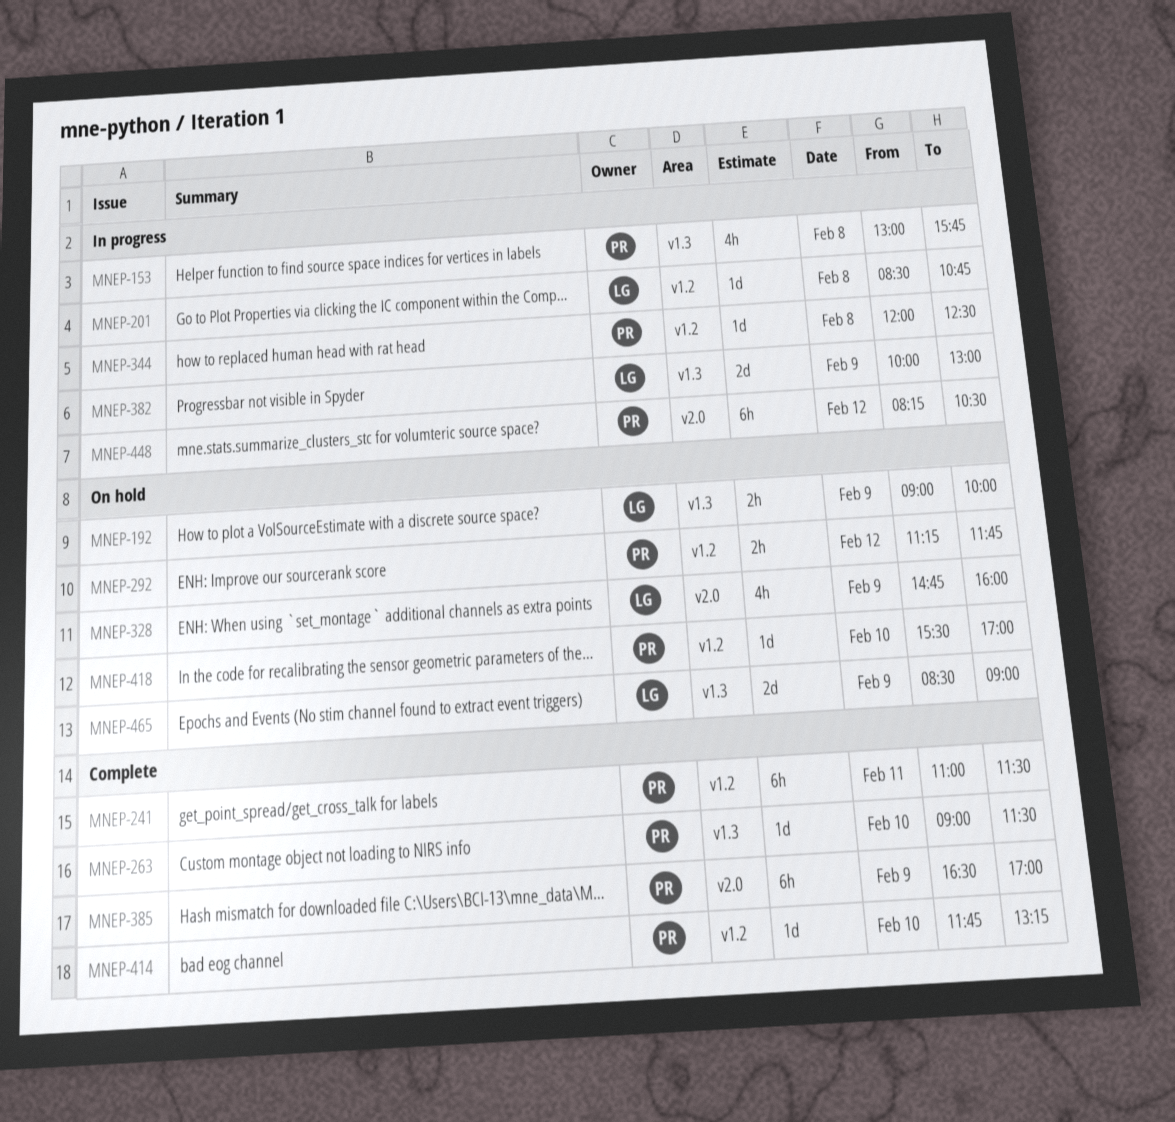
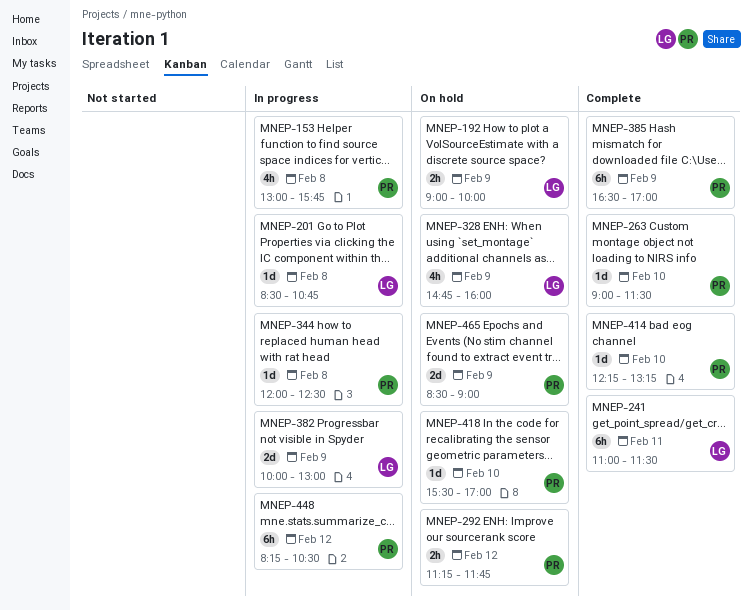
MNEP-241, owner: PR -> LG
MNEP-414, begins: 11:45 -> 12:15
MNEP-465, owner: LG -> PR

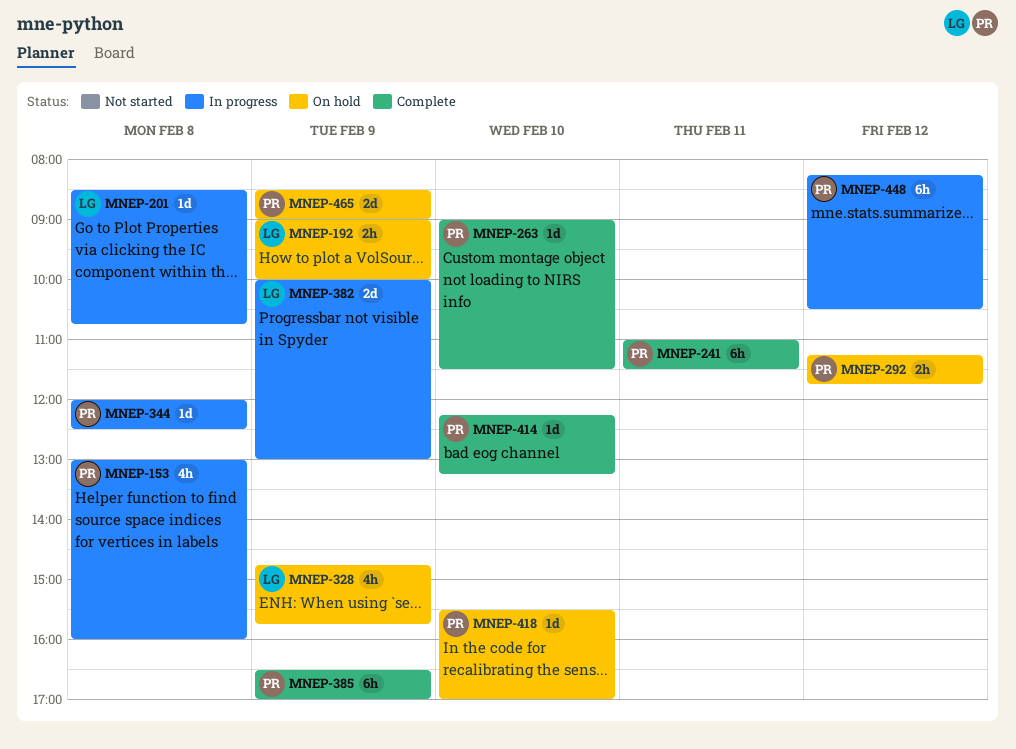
MNEP-153, ends: 15:45 -> 16:00
MNEP-241, owner: LG -> PR
MNEP-328, ends: 16:00 -> 15:45

